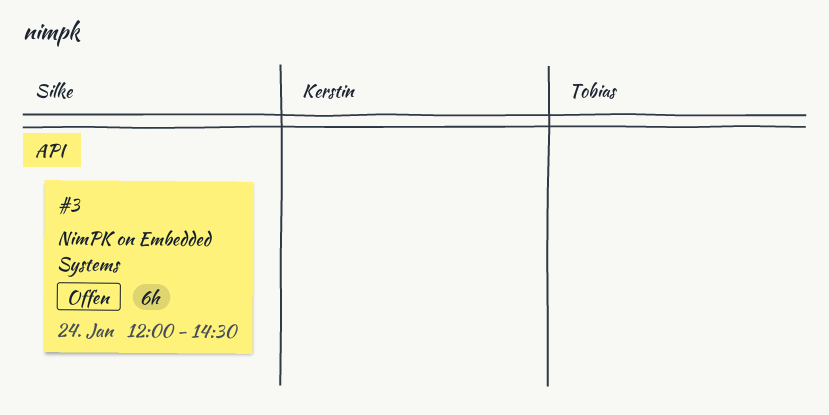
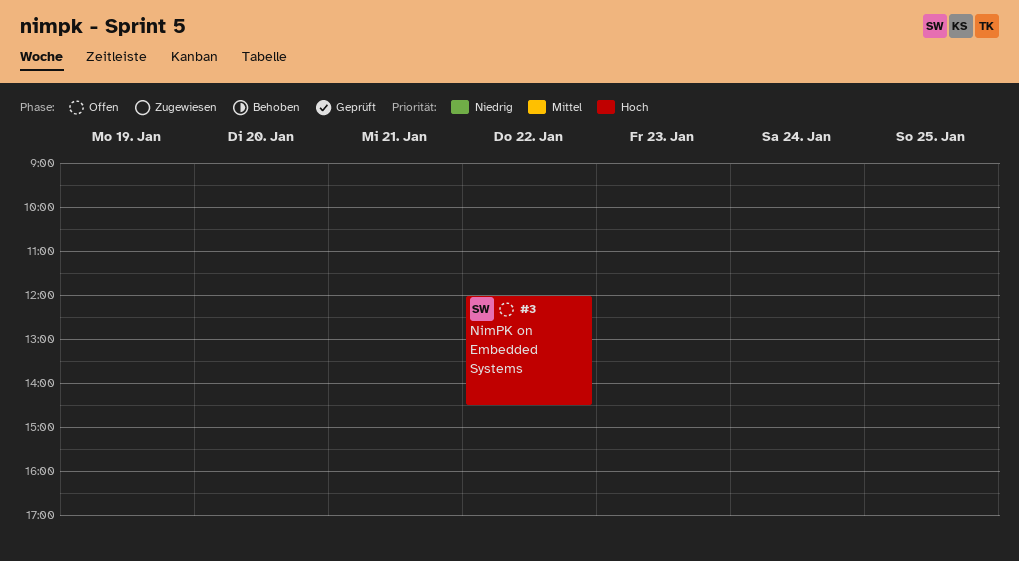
#3, day: Jan 24 -> Jan 22

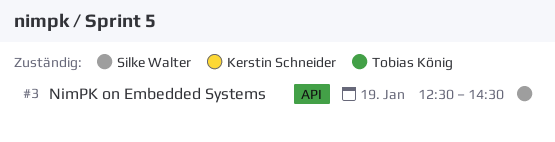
#3, day: Jan 22 -> Jan 19
#3, begins: 12:00 -> 12:30

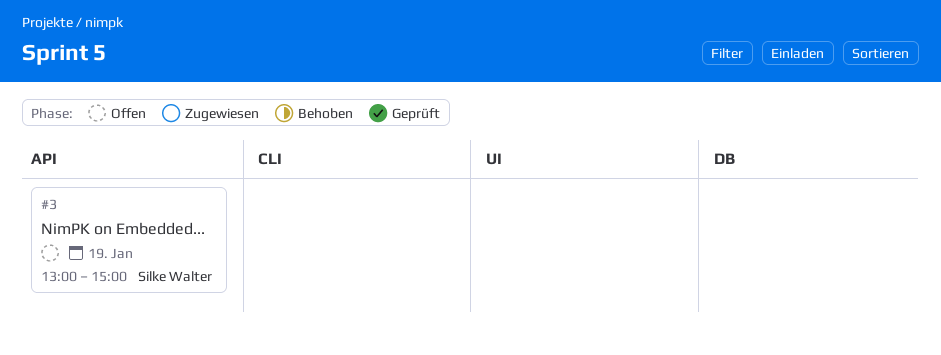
#3, begins: 12:30 -> 13:00
#3, ends: 14:30 -> 15:00

